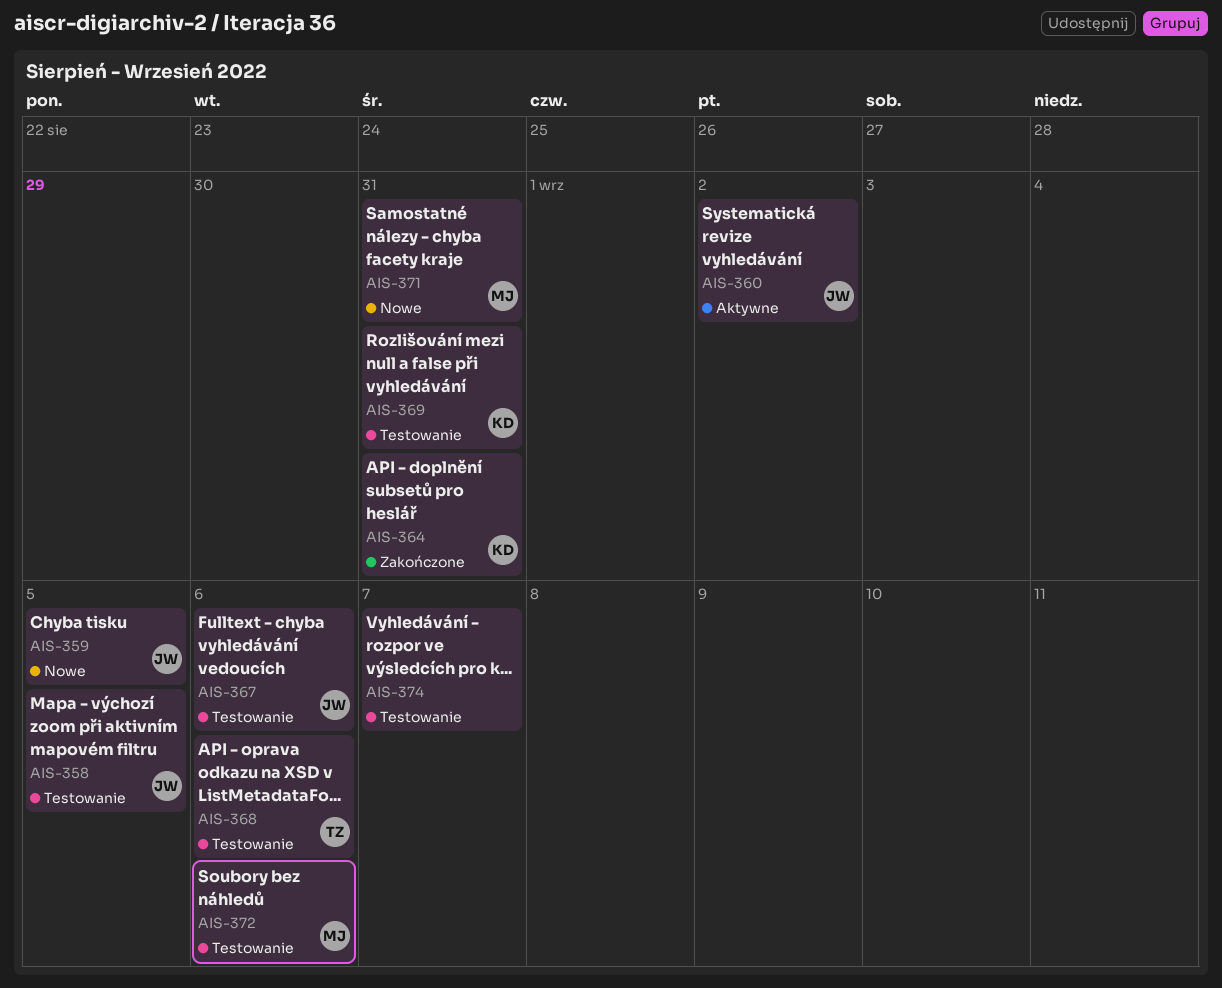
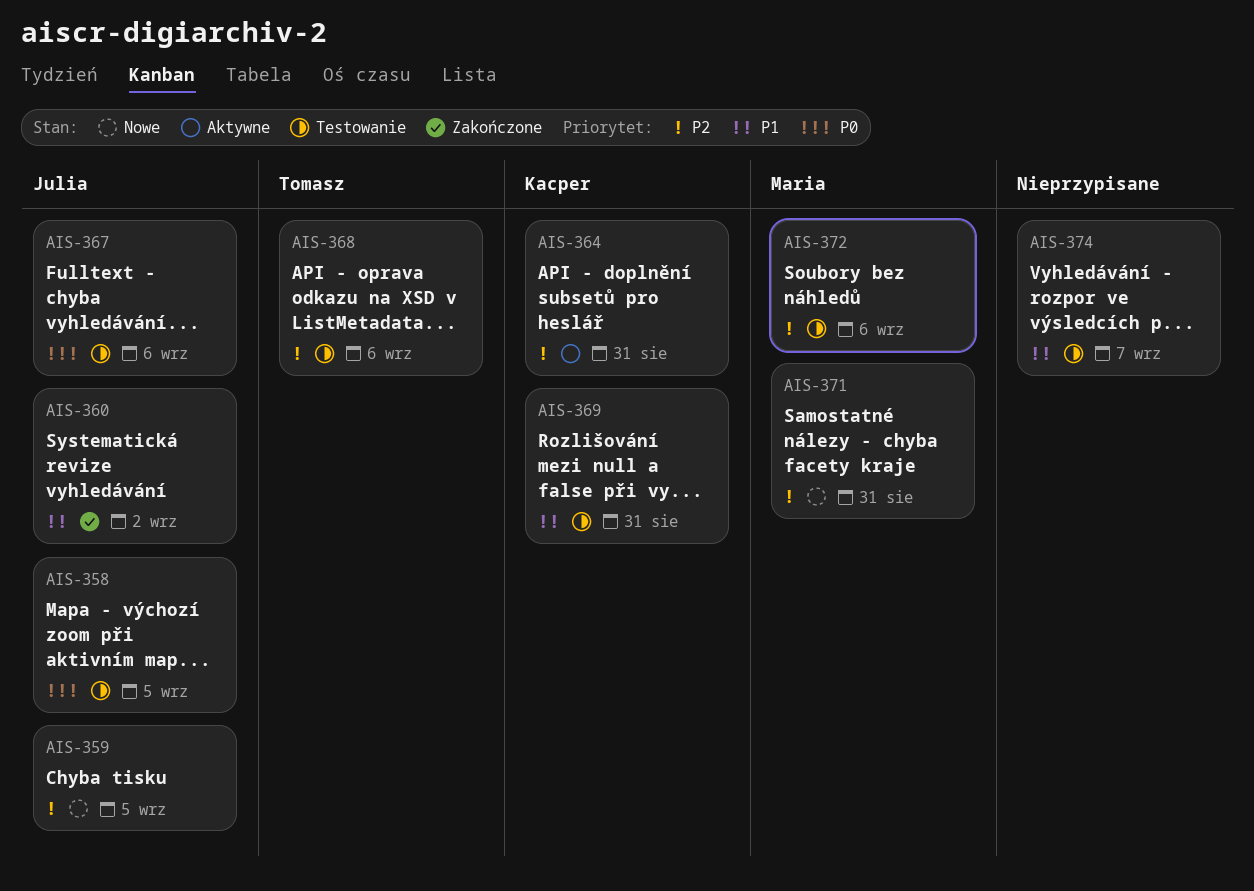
AIS-360, status: Aktywne -> Zakończone
AIS-364, status: Zakończone -> Aktywne

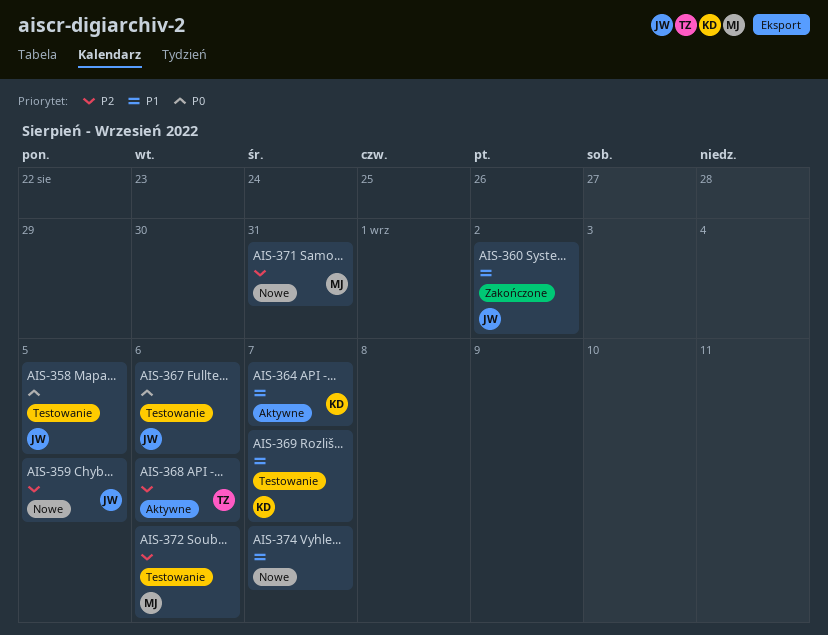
AIS-364, priority: P2 -> P1
AIS-364, due: Aug 31 -> Sep 7
AIS-368, status: Testowanie -> Aktywne
AIS-369, due: Aug 31 -> Sep 7
AIS-374, status: Testowanie -> Nowe

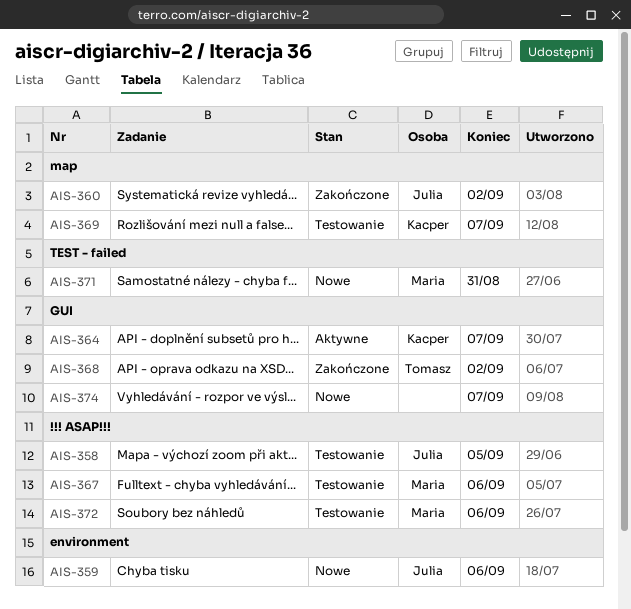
AIS-359, due: Sep 5 -> Sep 6
AIS-367, owner: Julia -> Maria
AIS-368, status: Aktywne -> Zakończone
AIS-368, due: Sep 6 -> Sep 2

